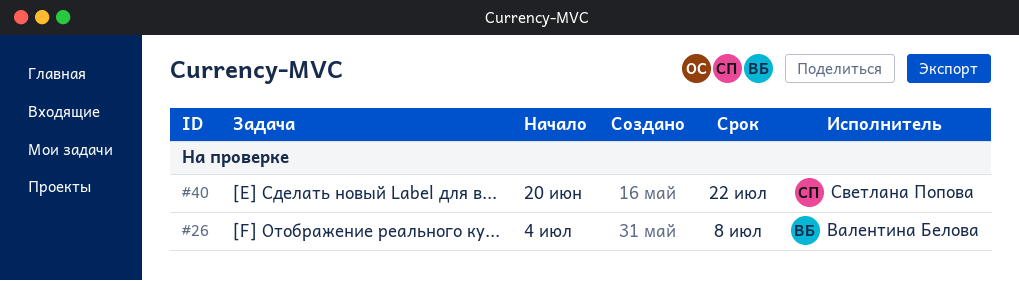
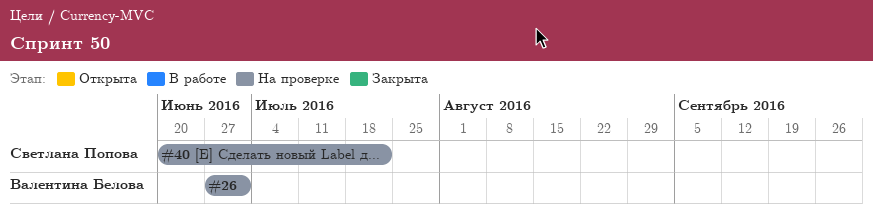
#26, start: Jul 4 -> Jun 27
#26, due: Jul 8 -> Jul 1

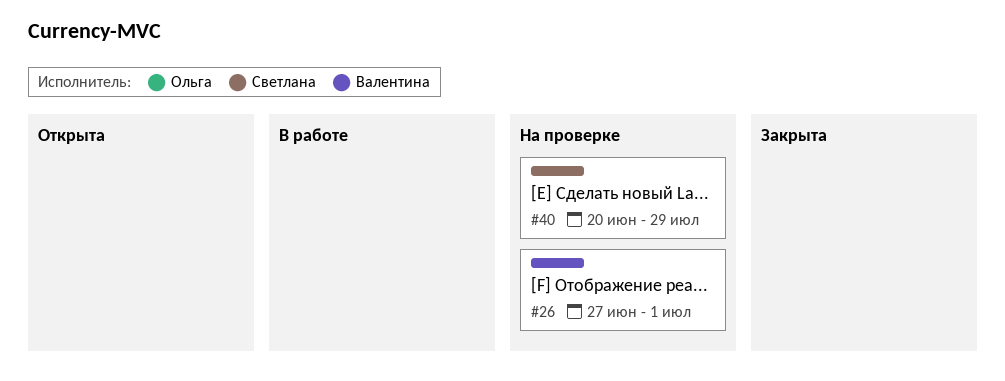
#40, due: Jul 22 -> Jul 29

